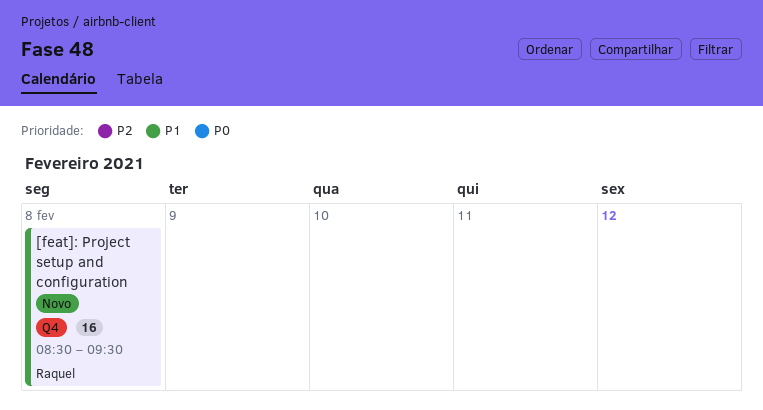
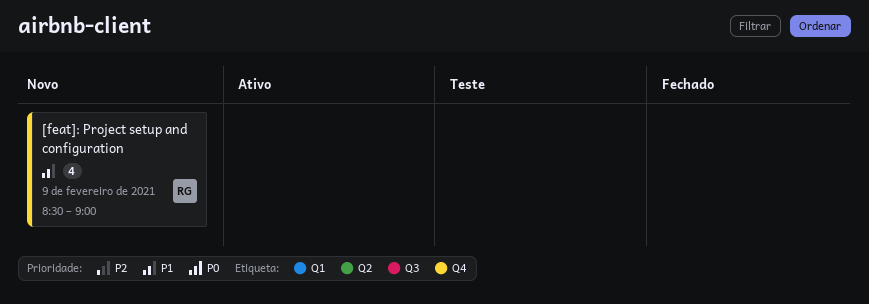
[feat]: Project setup and configuration, estimate: 16 -> 4
[feat]: Project setup and configuration, day: Feb 8 -> Feb 9
[feat]: Project setup and configuration, ends: 09:30 -> 09:00

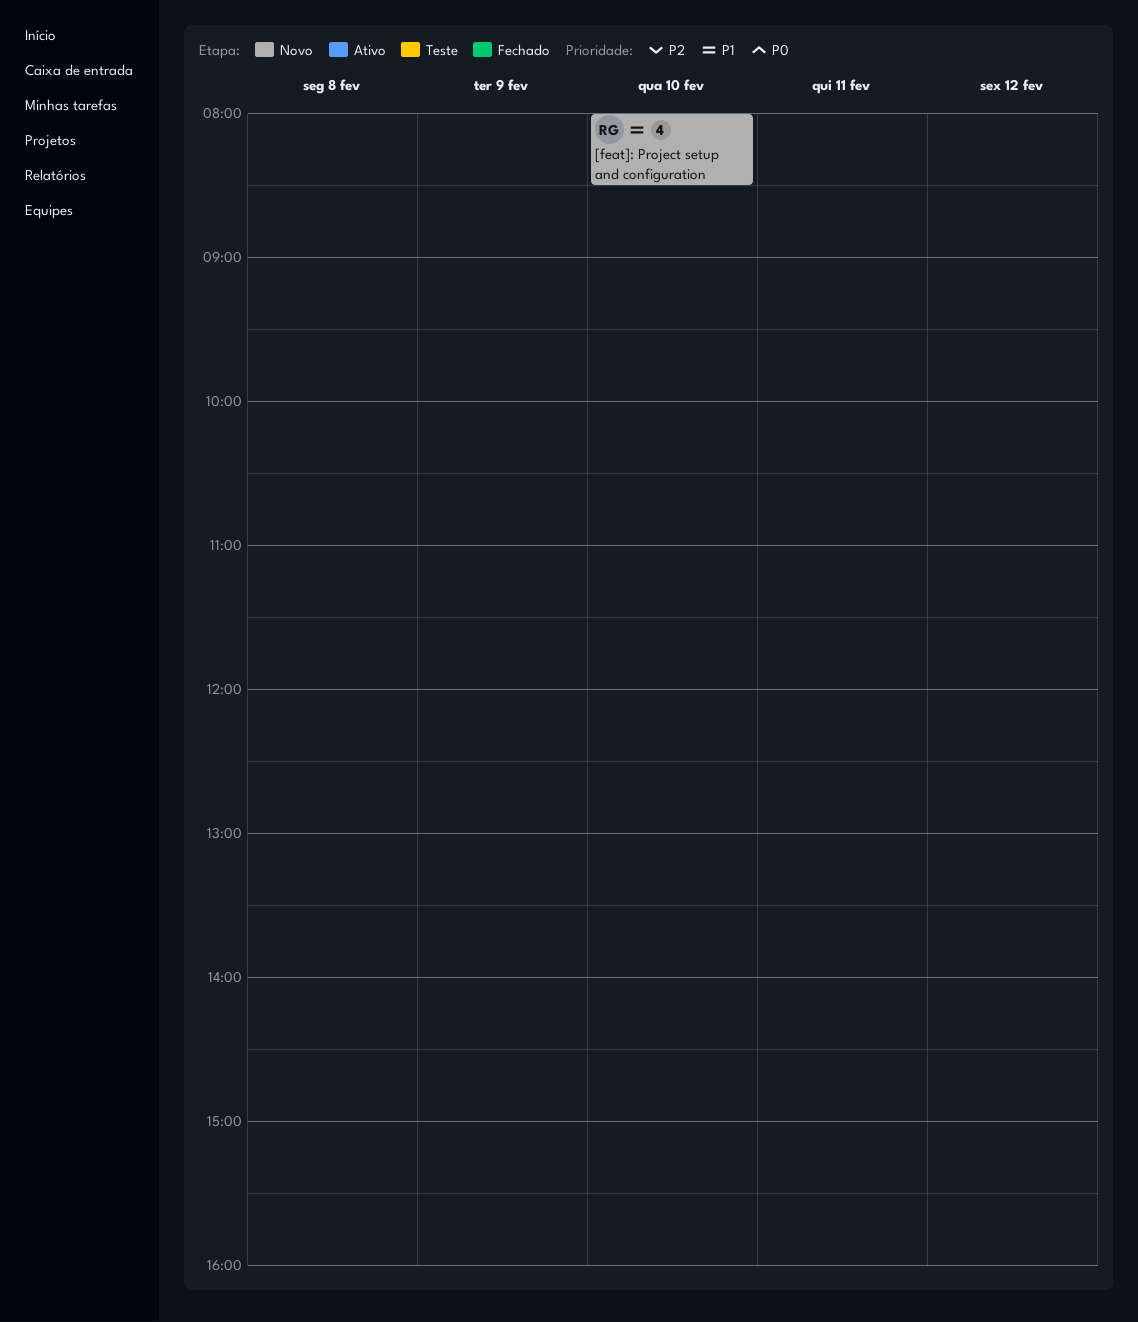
[feat]: Project setup and configuration, day: Feb 9 -> Feb 10
[feat]: Project setup and configuration, begins: 08:30 -> 08:00
[feat]: Project setup and configuration, ends: 09:00 -> 08:30

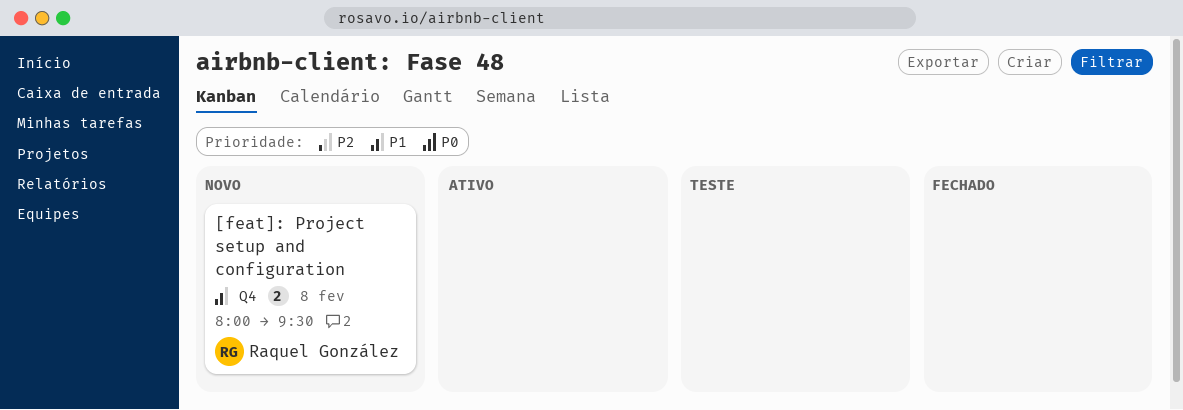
[feat]: Project setup and configuration, estimate: 4 -> 2
[feat]: Project setup and configuration, day: Feb 10 -> Feb 8
[feat]: Project setup and configuration, ends: 08:30 -> 09:30

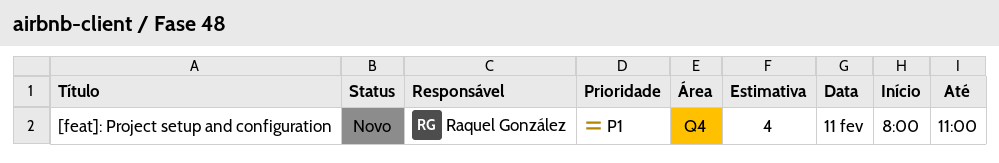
[feat]: Project setup and configuration, estimate: 2 -> 4
[feat]: Project setup and configuration, day: Feb 8 -> Feb 11
[feat]: Project setup and configuration, ends: 09:30 -> 11:00

